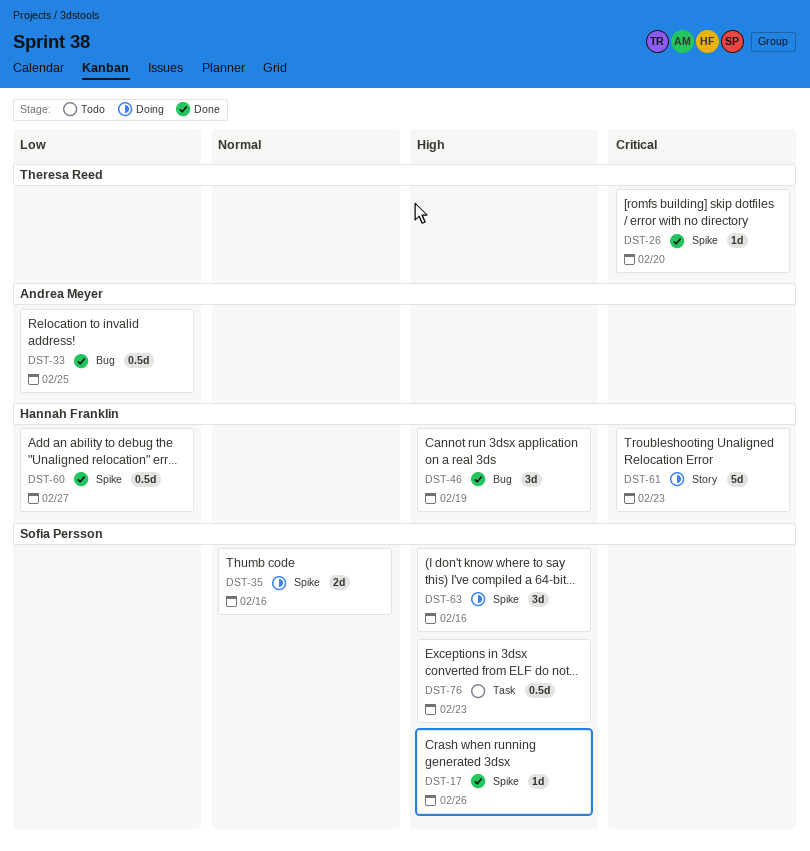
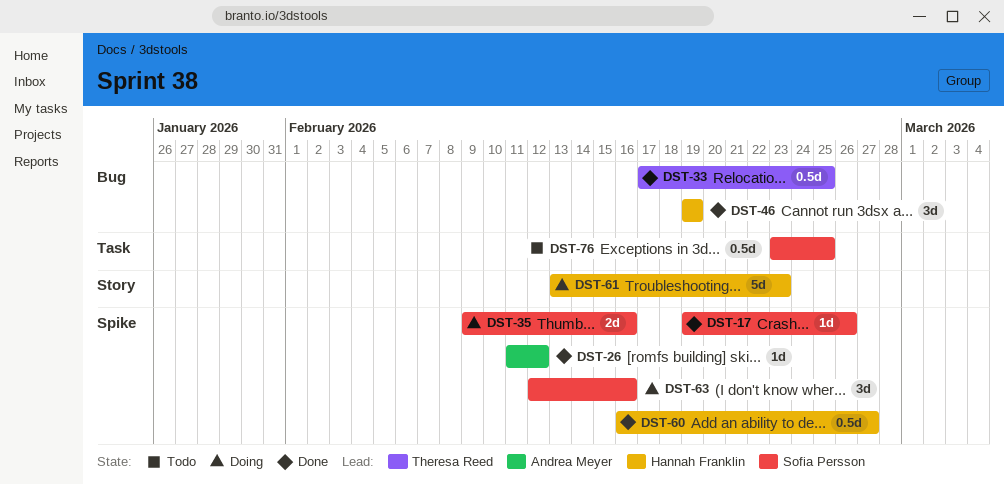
DST-26, owner: Theresa Reed -> Andrea Meyer
DST-26, due: Feb 20 -> Feb 12
DST-33, owner: Andrea Meyer -> Theresa Reed
DST-76, due: Feb 23 -> Feb 25

